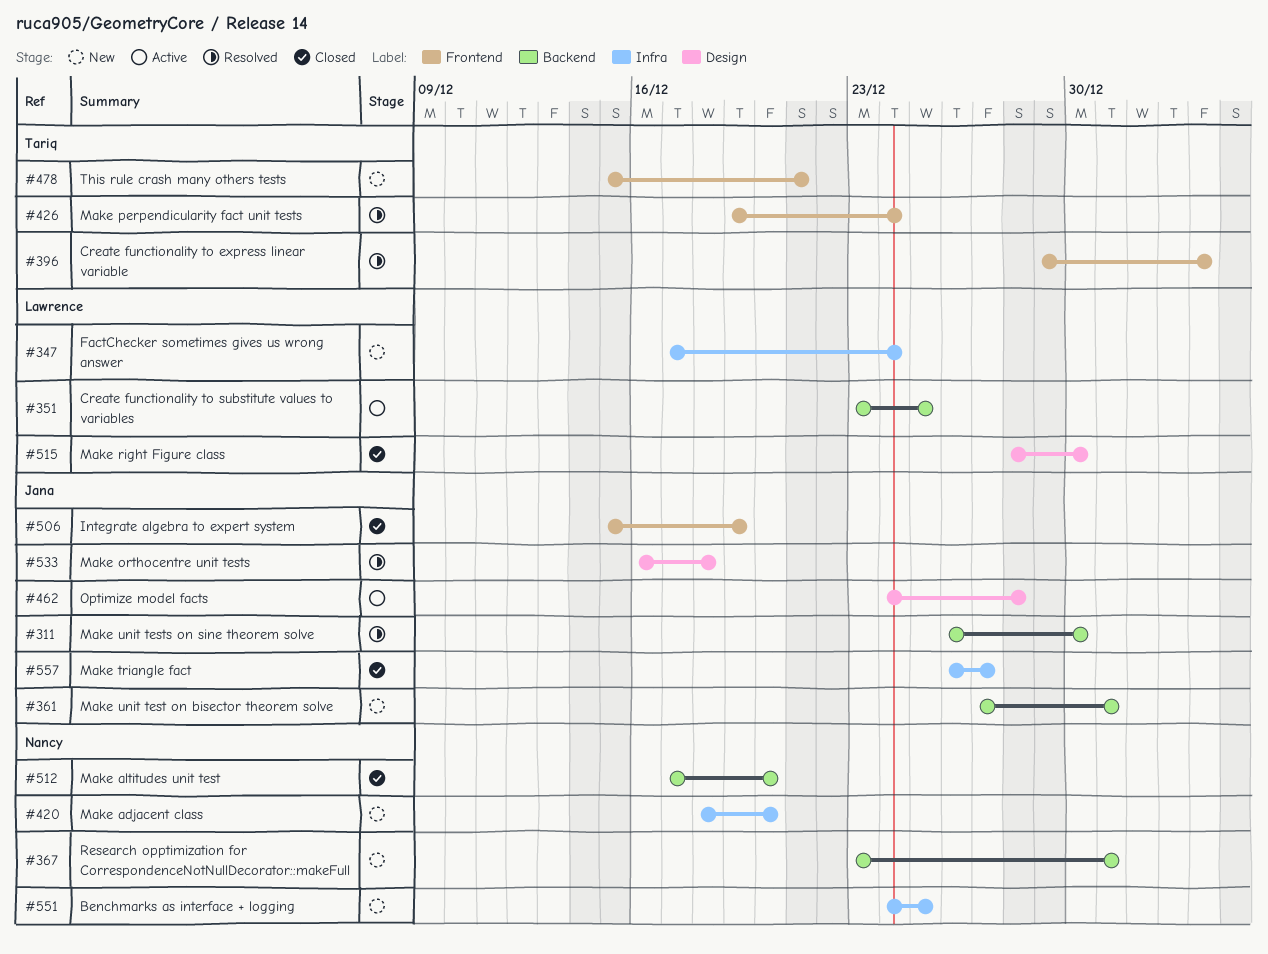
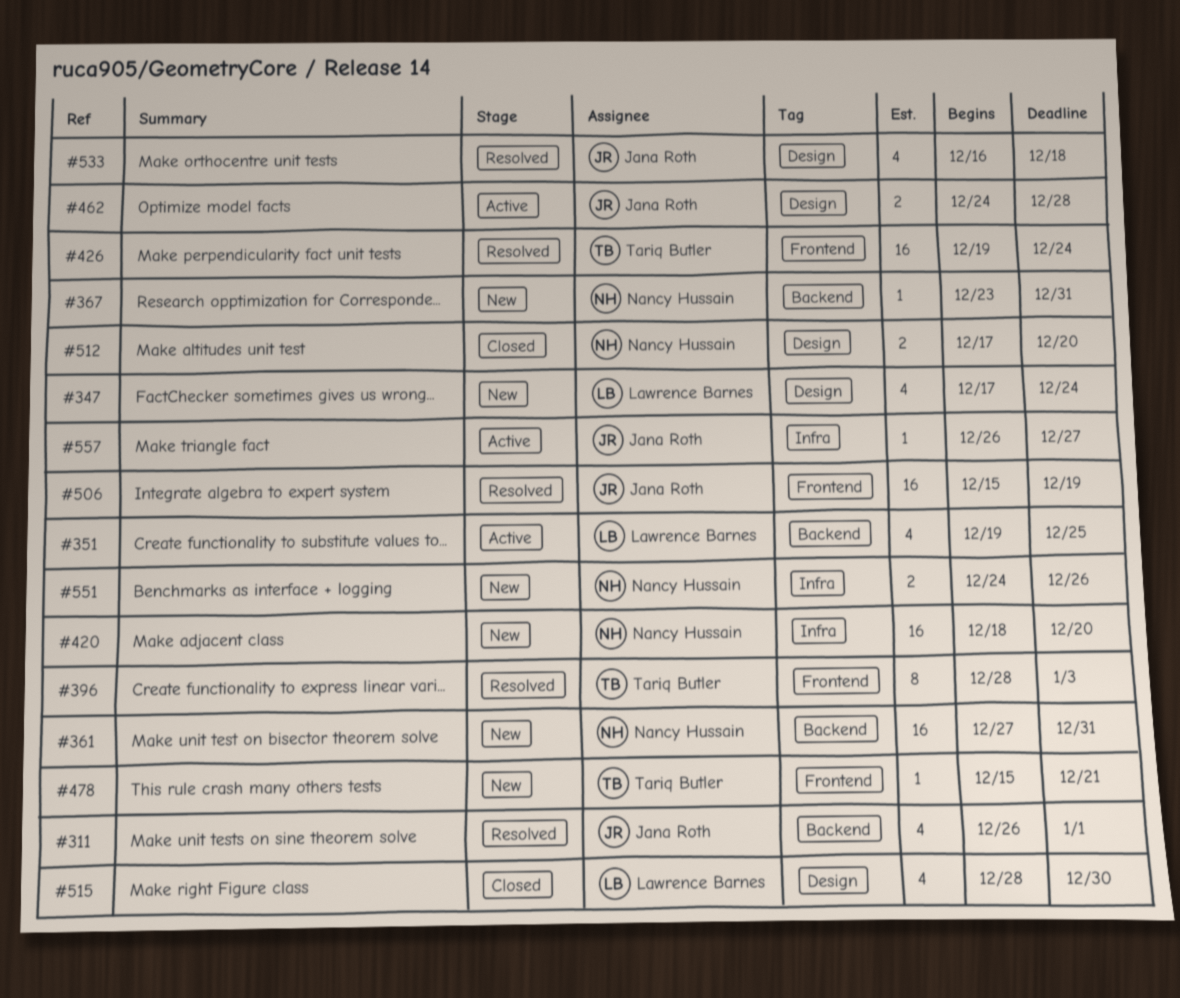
#311, due: Dec 30 -> Jan 1
#347, label: Infra -> Design
#351, start: Dec 23 -> Dec 19
#361, owner: Jana Roth -> Nancy Hussain
#396, start: Dec 29 -> Dec 28
#506, status: Closed -> Resolved
#512, label: Backend -> Design
#551, due: Dec 25 -> Dec 26
#557, status: Closed -> Active

